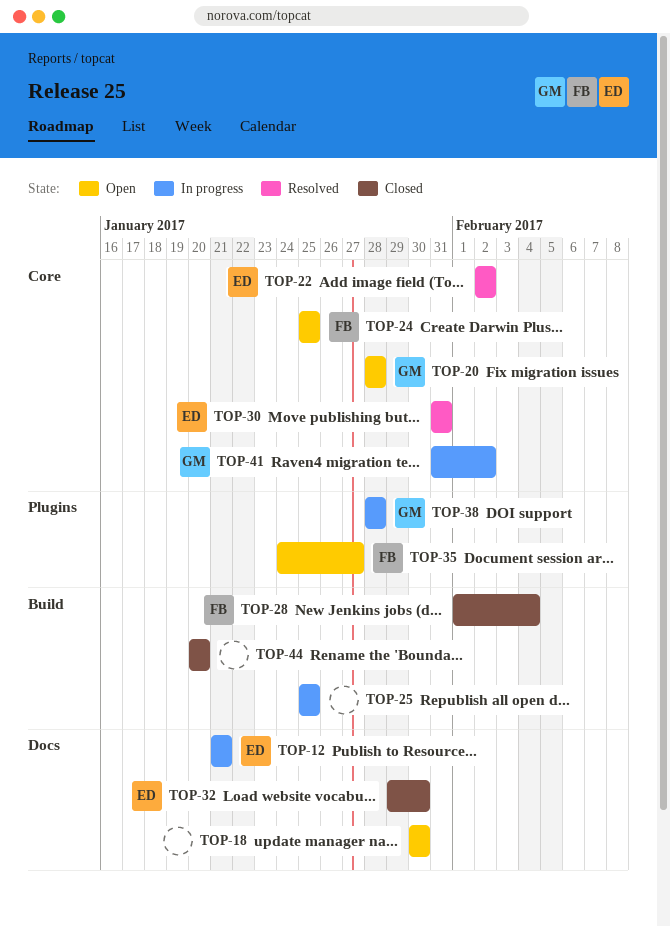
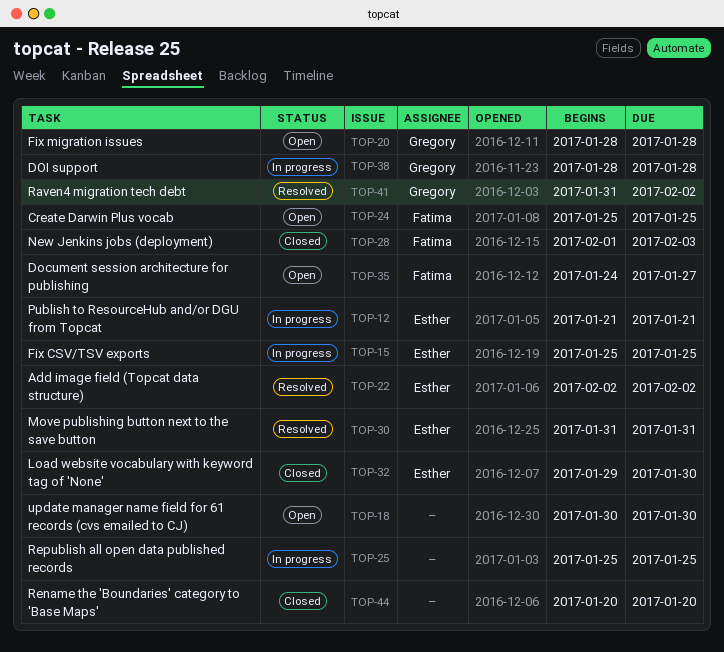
TOP-15: none -> present
TOP-28, due: Feb 4 -> Feb 3
TOP-41, status: In progress -> Resolved

